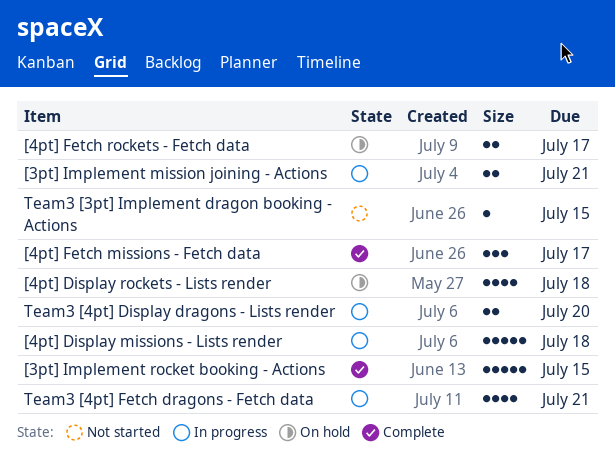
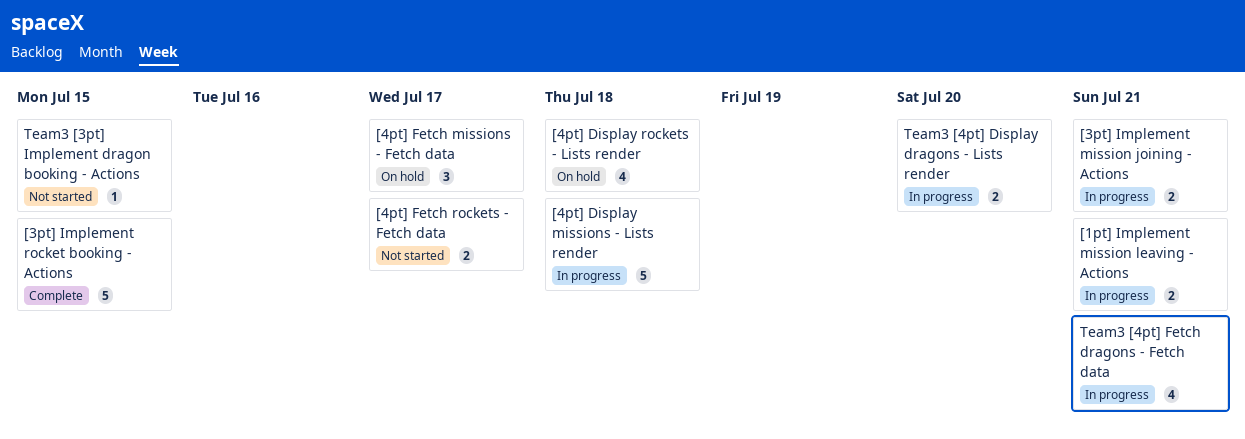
[1pt] Implement mission leaving - Actions: none -> present
[4pt] Fetch missions - Fetch data, status: Complete -> On hold
[4pt] Fetch rockets - Fetch data, status: On hold -> Not started

